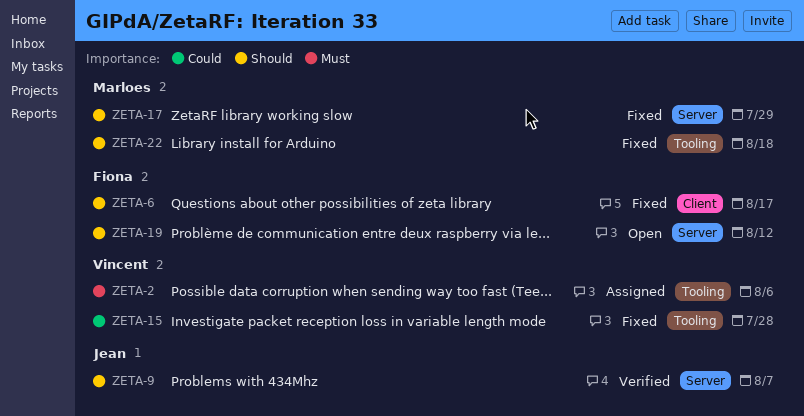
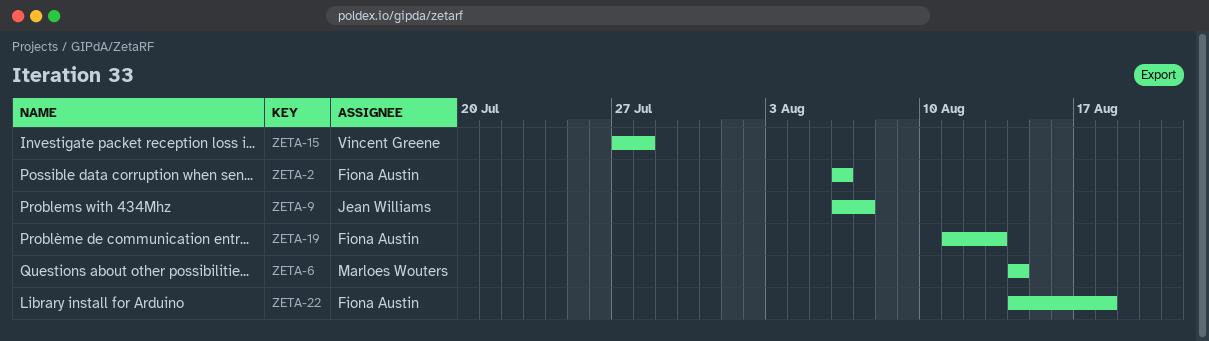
ZETA-2, owner: Vincent Greene -> Fiona Austin
ZETA-6, owner: Fiona Austin -> Marloes Wouters
ZETA-6, due: Aug 17 -> Aug 14
ZETA-17: present -> none
ZETA-19, due: Aug 12 -> Aug 13
ZETA-22, owner: Marloes Wouters -> Fiona Austin

